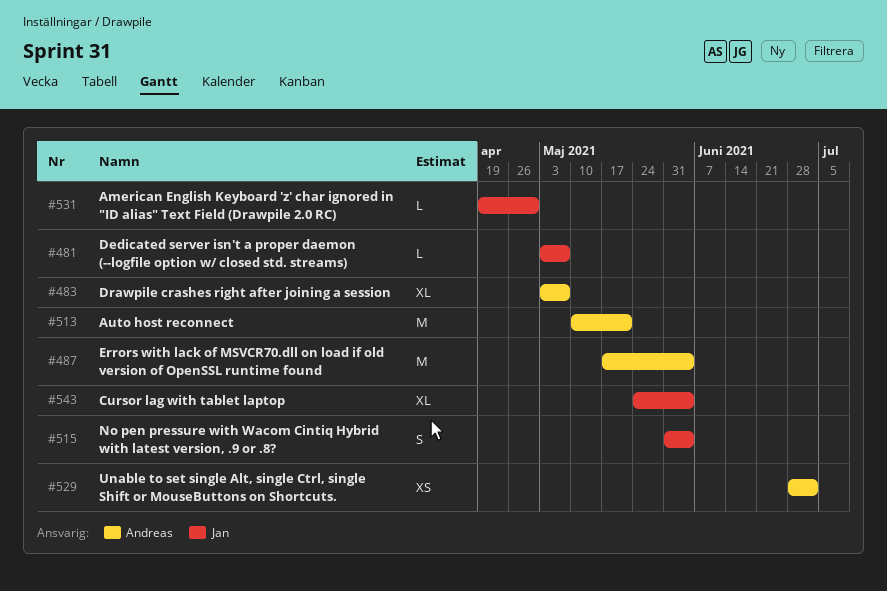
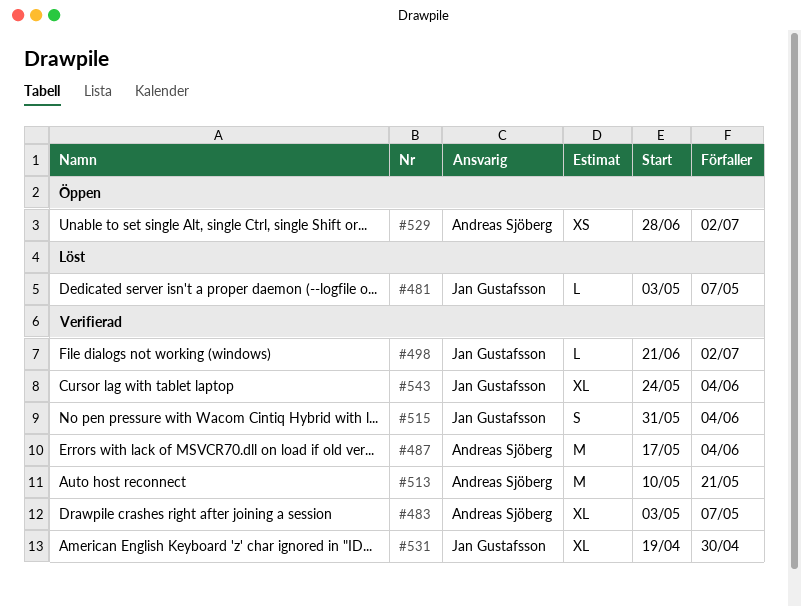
#498: none -> present
#531, estimate: L -> XL

